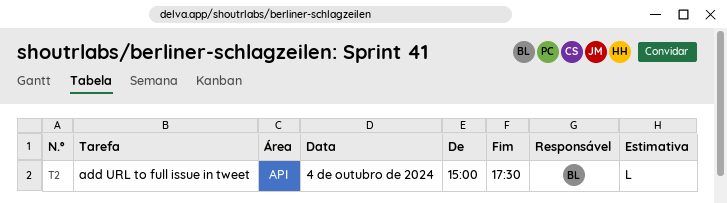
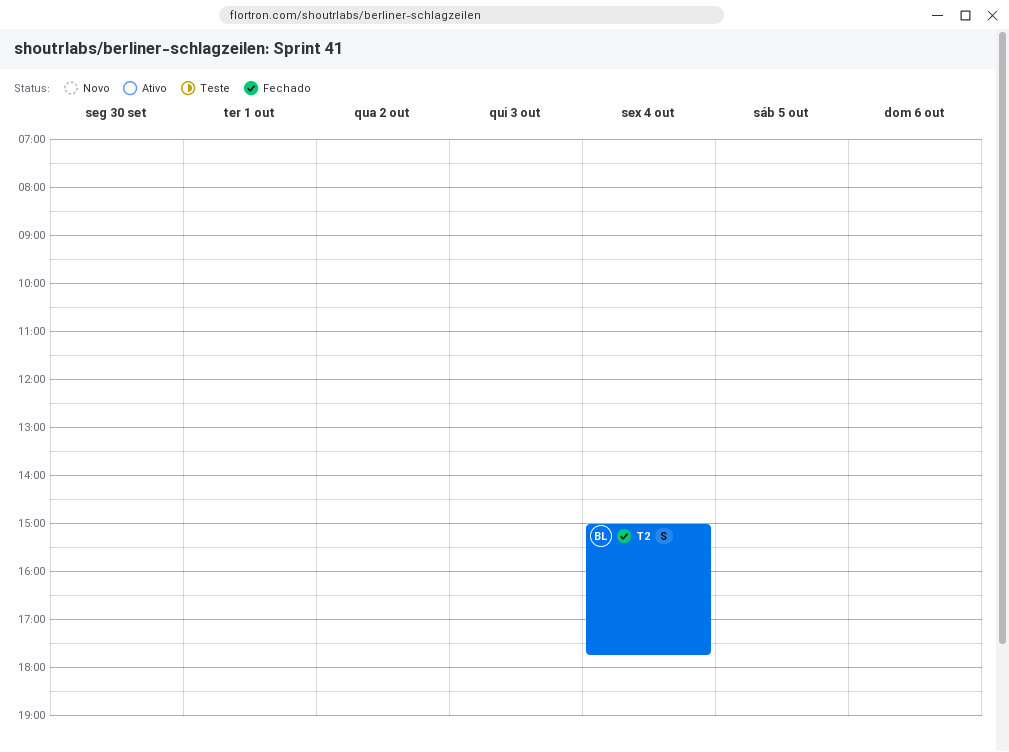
T2, estimate: L -> S
T2, ends: 17:30 -> 17:45

